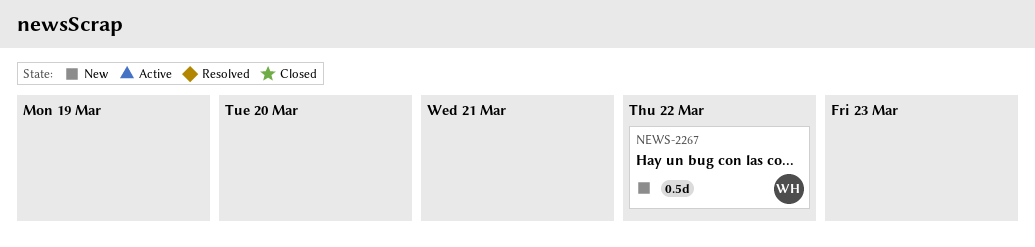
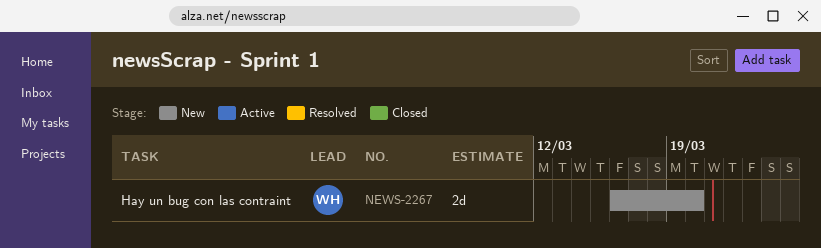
NEWS-2267, estimate: 0.5d -> 2d
NEWS-2267, due: Mar 22 -> Mar 20

